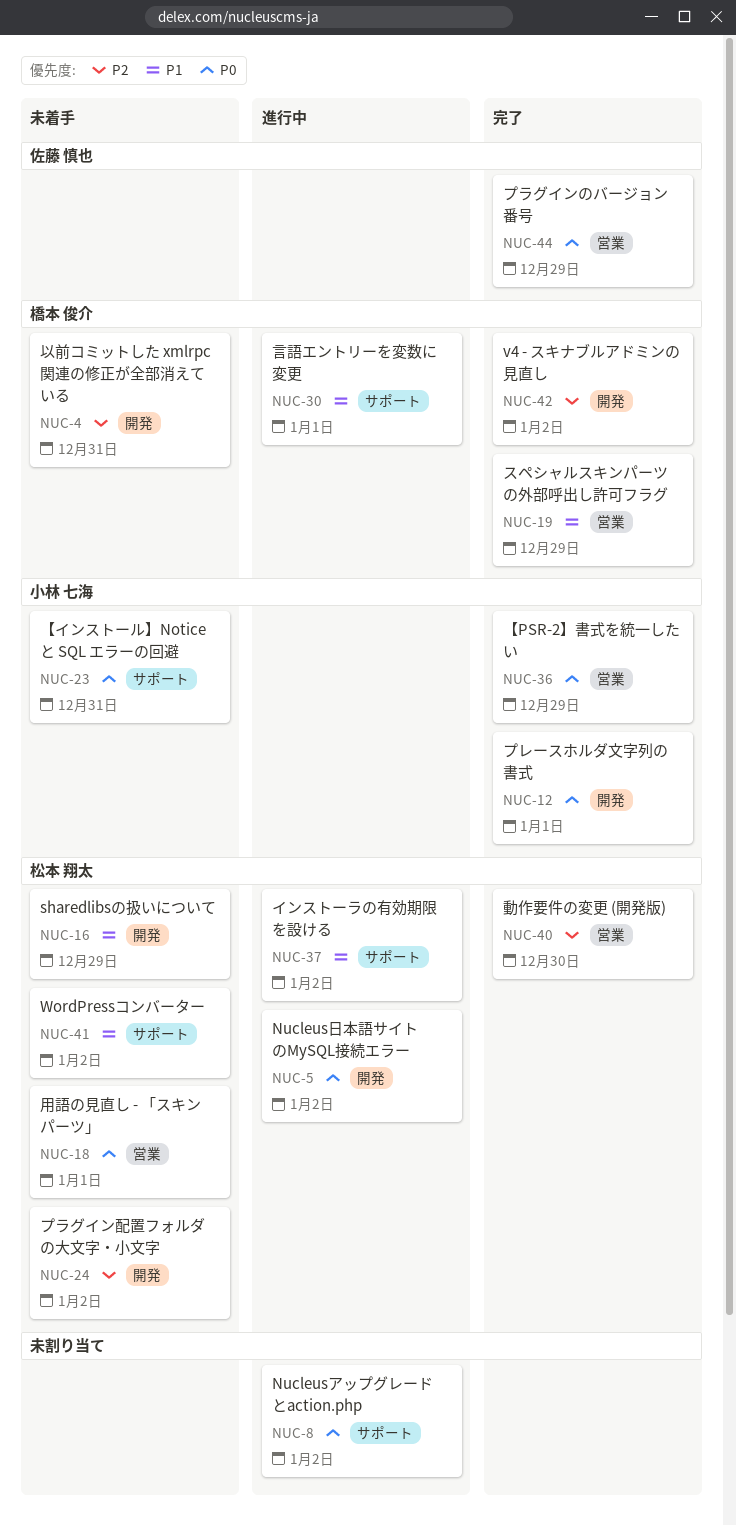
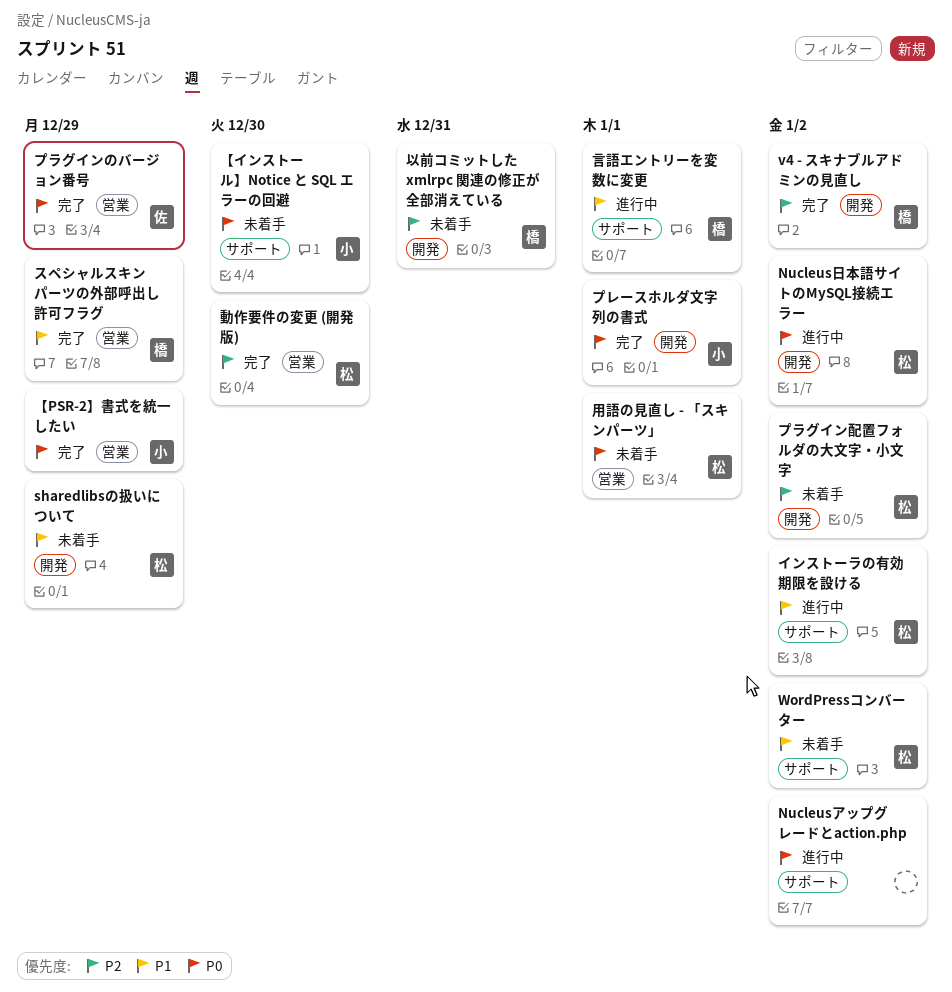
【インストール】Notice と SQL エラーの回避, due: Dec 31 -> Dec 30

